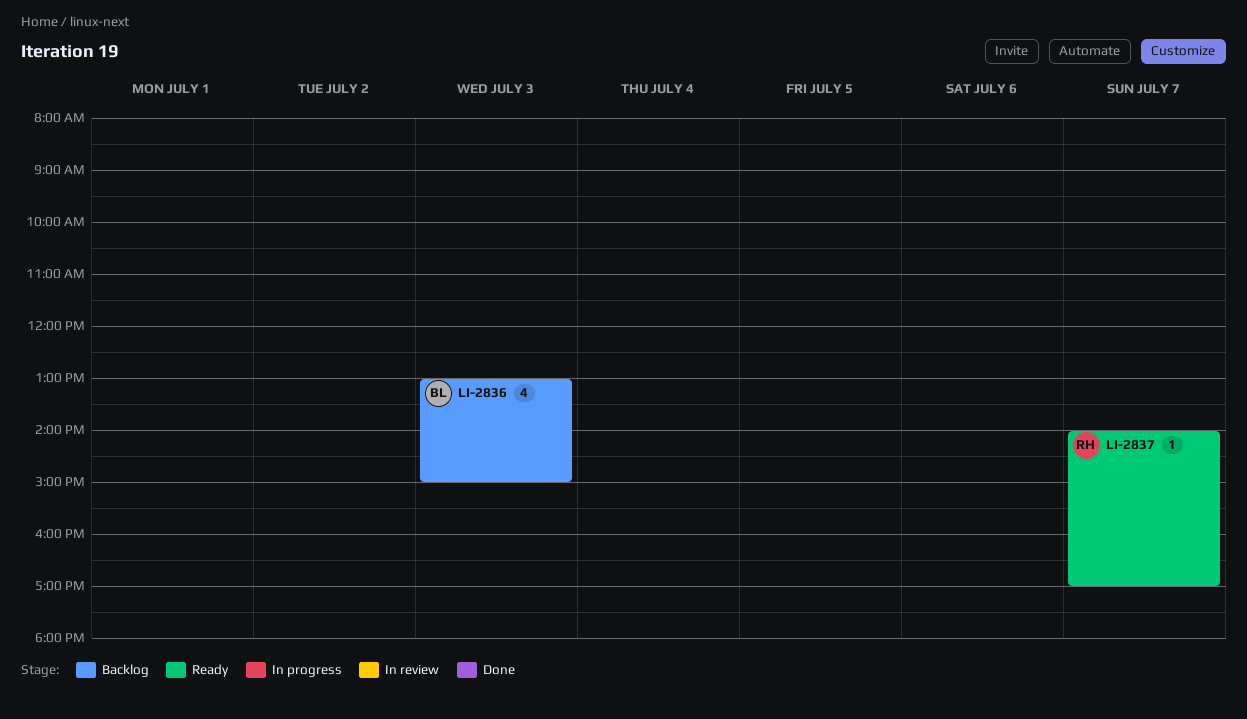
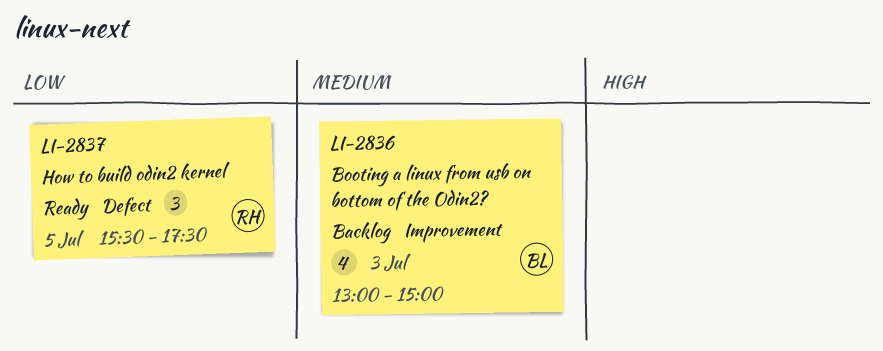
LI-2837, estimate: 1 -> 3
LI-2837, day: Jul 7 -> Jul 5
LI-2837, begins: 14:00 -> 15:30
LI-2837, ends: 17:00 -> 17:30

